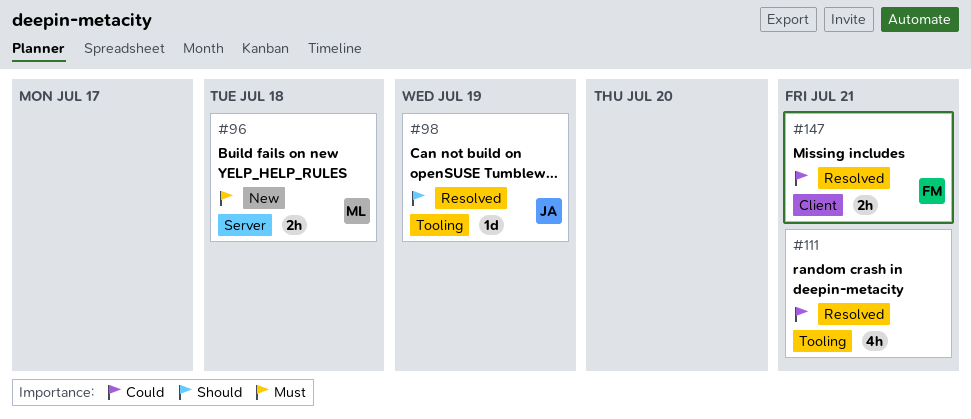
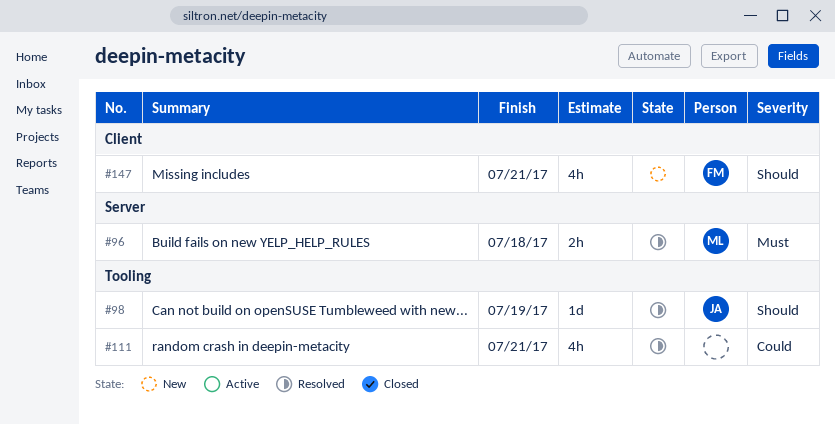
#96, status: New -> Resolved
#147, status: Resolved -> New
#147, priority: Could -> Should
#147, estimate: 2h -> 4h

